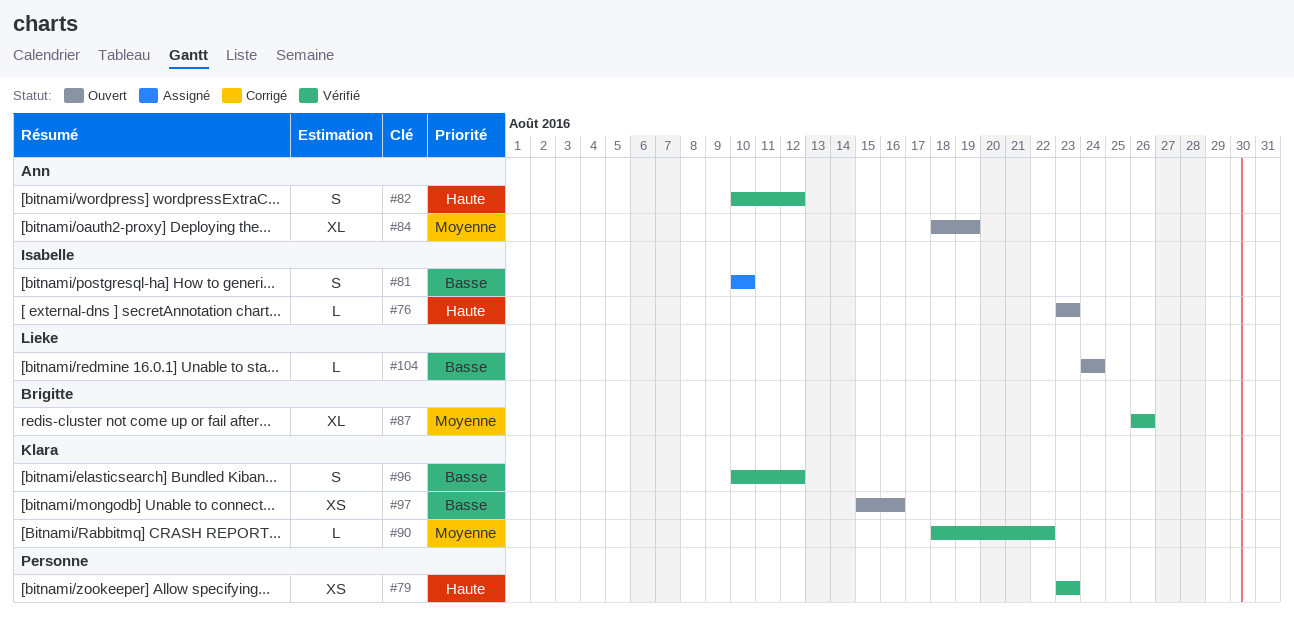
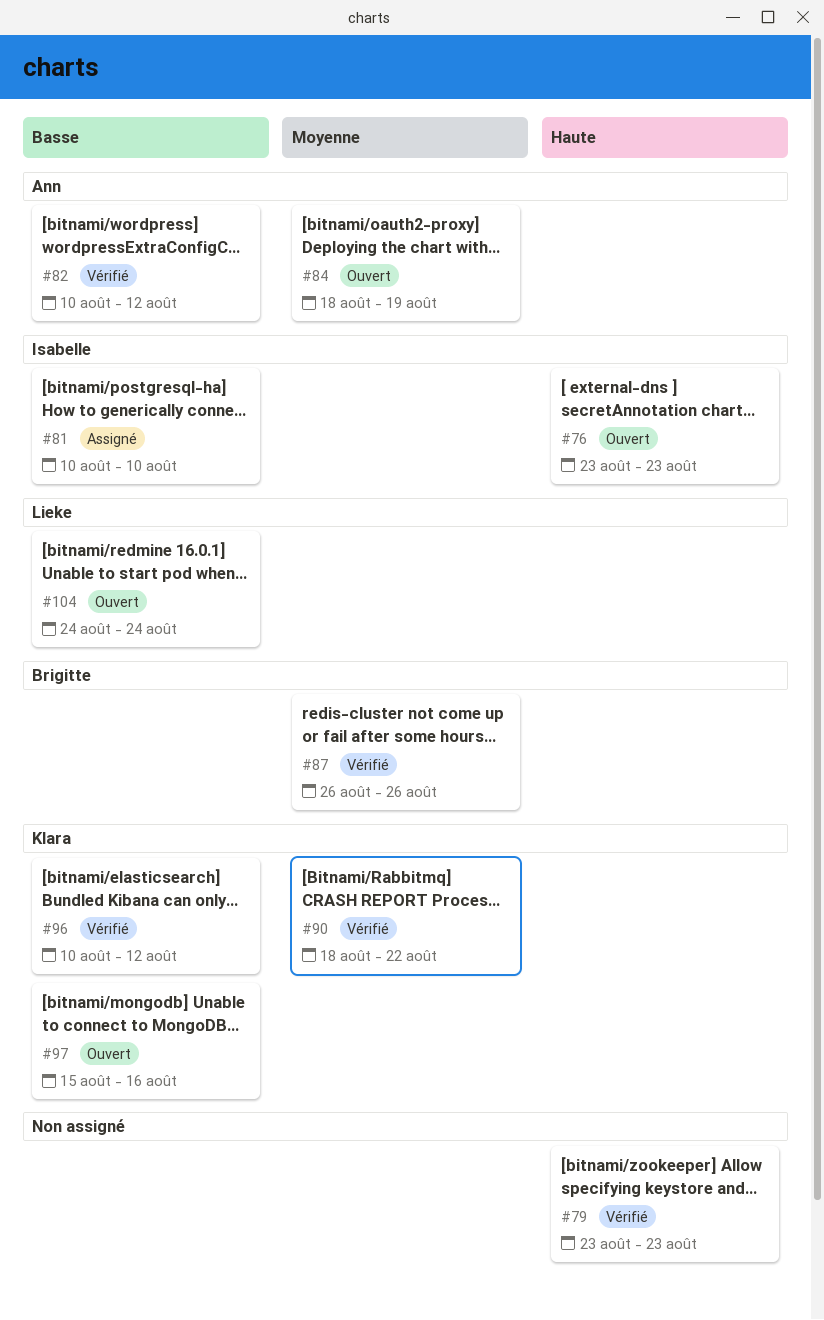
#82, priority: Haute -> Basse

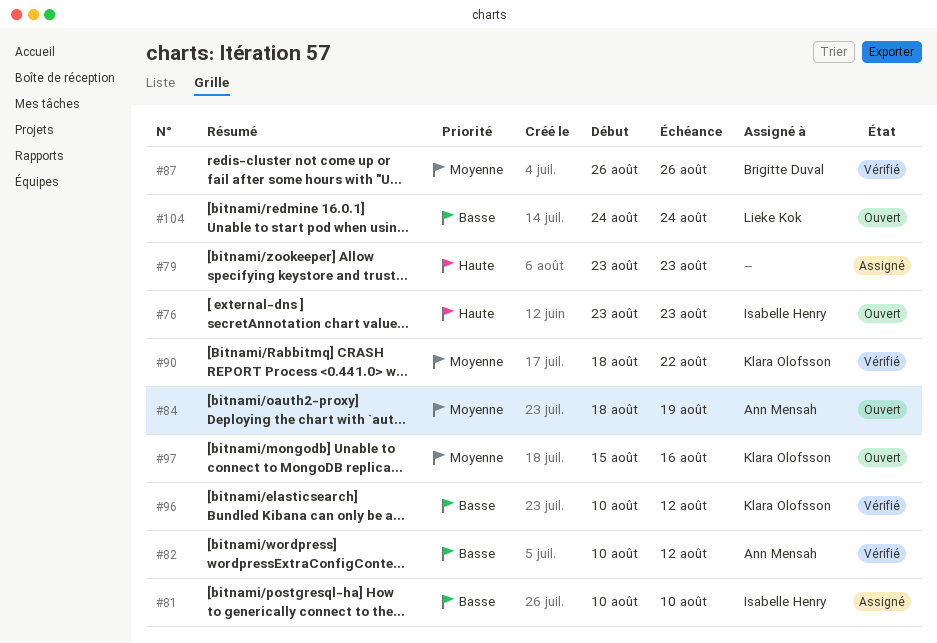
#79, status: Vérifié -> Assigné
#97, priority: Basse -> Moyenne

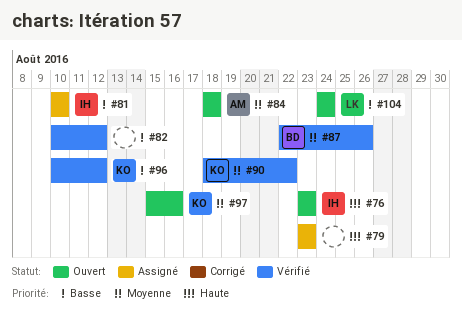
#82, owner: Ann Mensah -> none
#84, due: Aug 19 -> Aug 18
#87, start: Aug 26 -> Aug 22

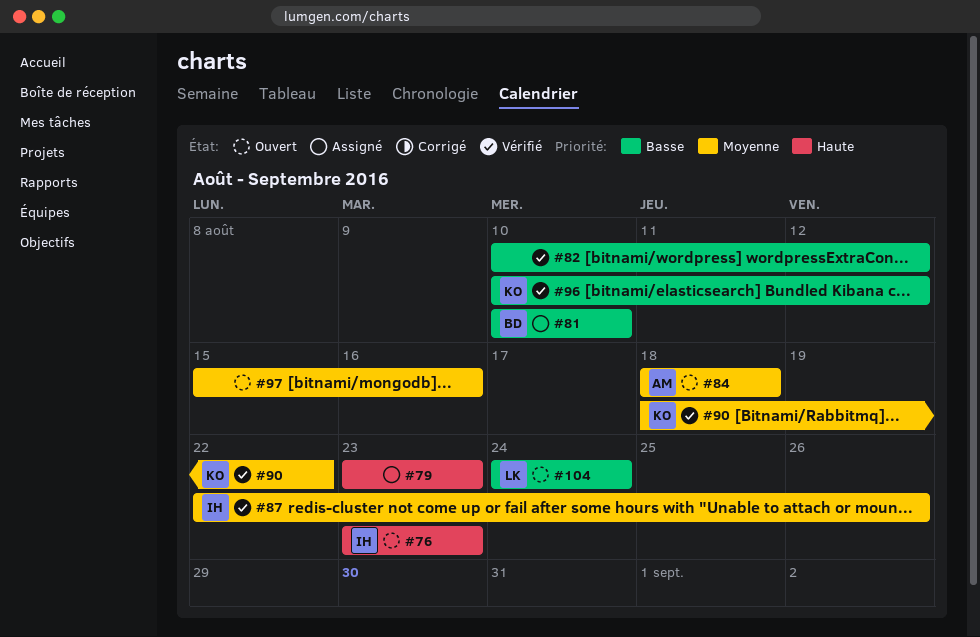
#81, owner: IH -> BD
#87, owner: BD -> IH
#97, owner: KO -> none

